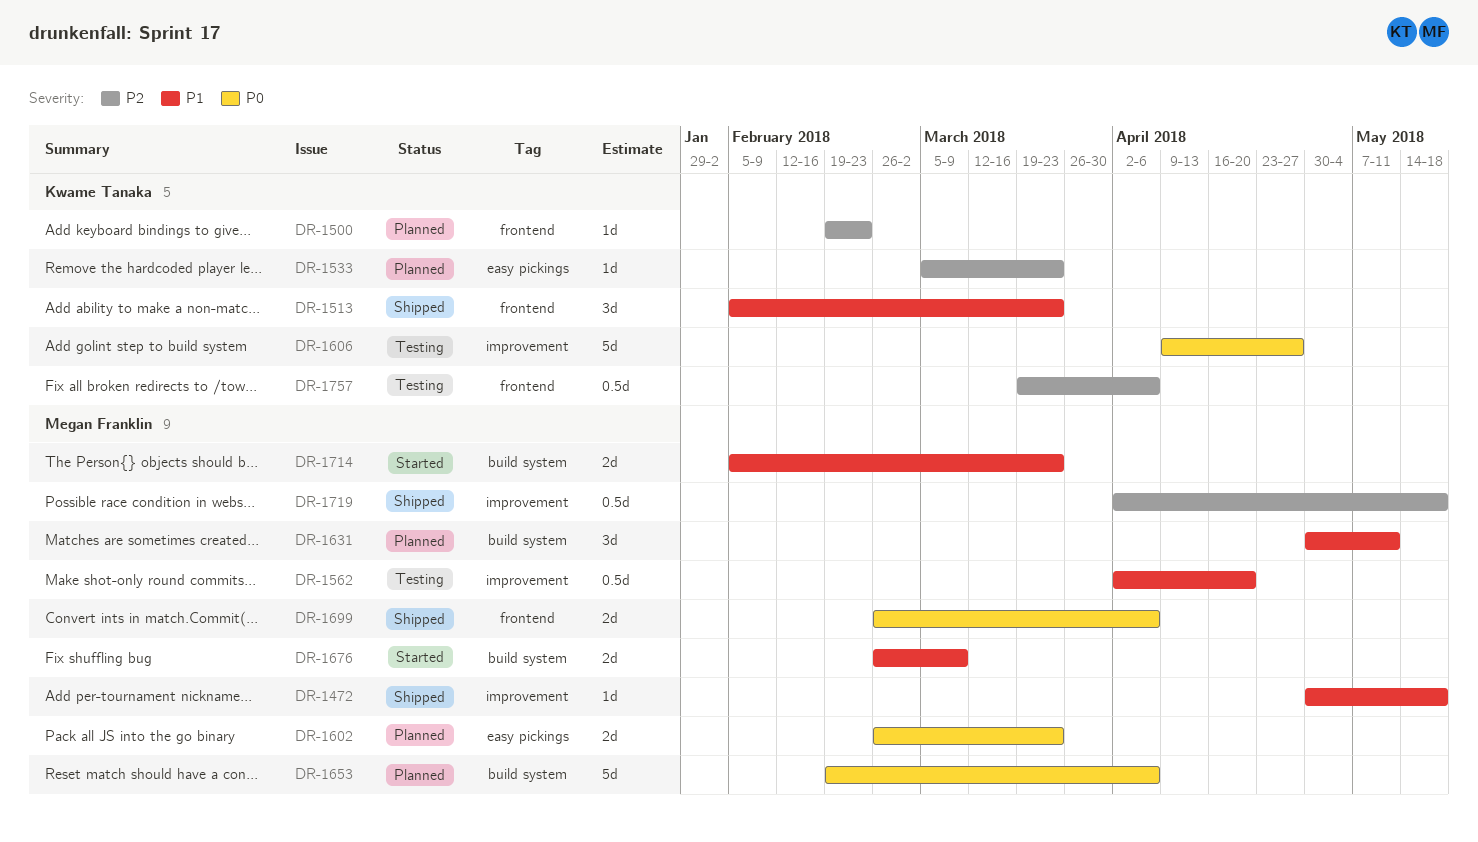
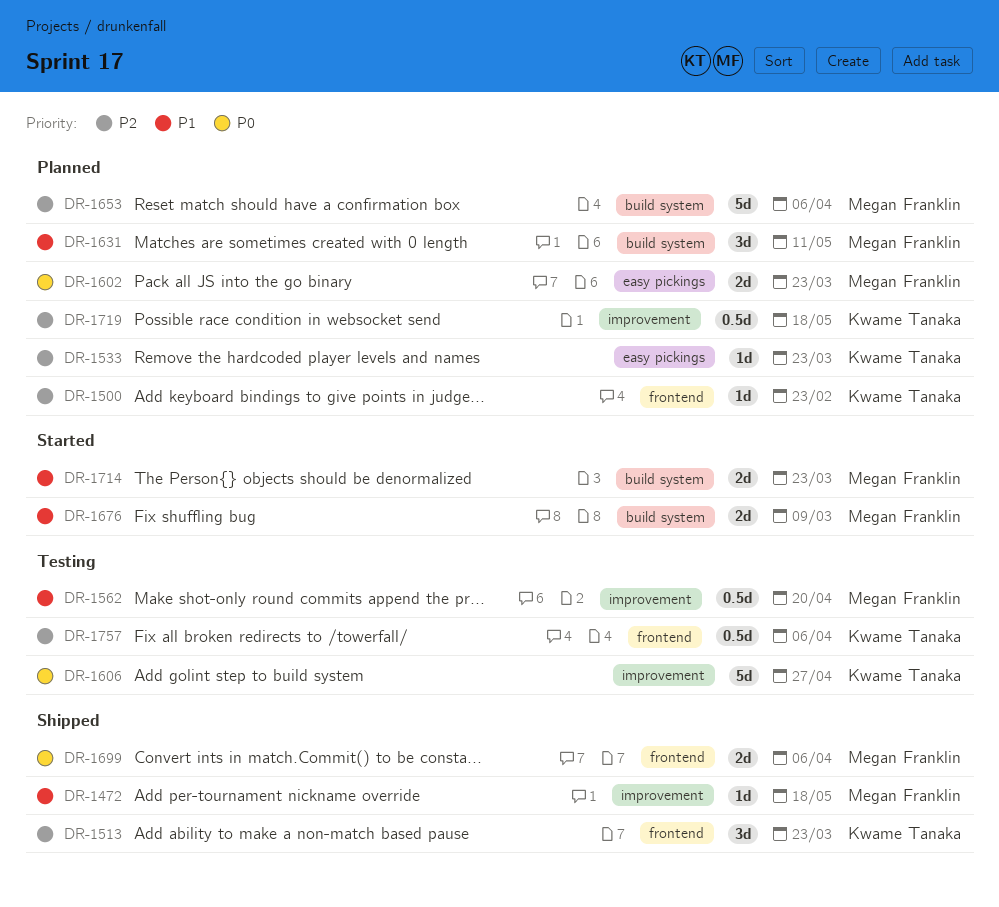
DR-1513, priority: P1 -> P2
DR-1653, priority: P0 -> P2
DR-1719, status: Shipped -> Planned
DR-1719, owner: Megan Franklin -> Kwame Tanaka

